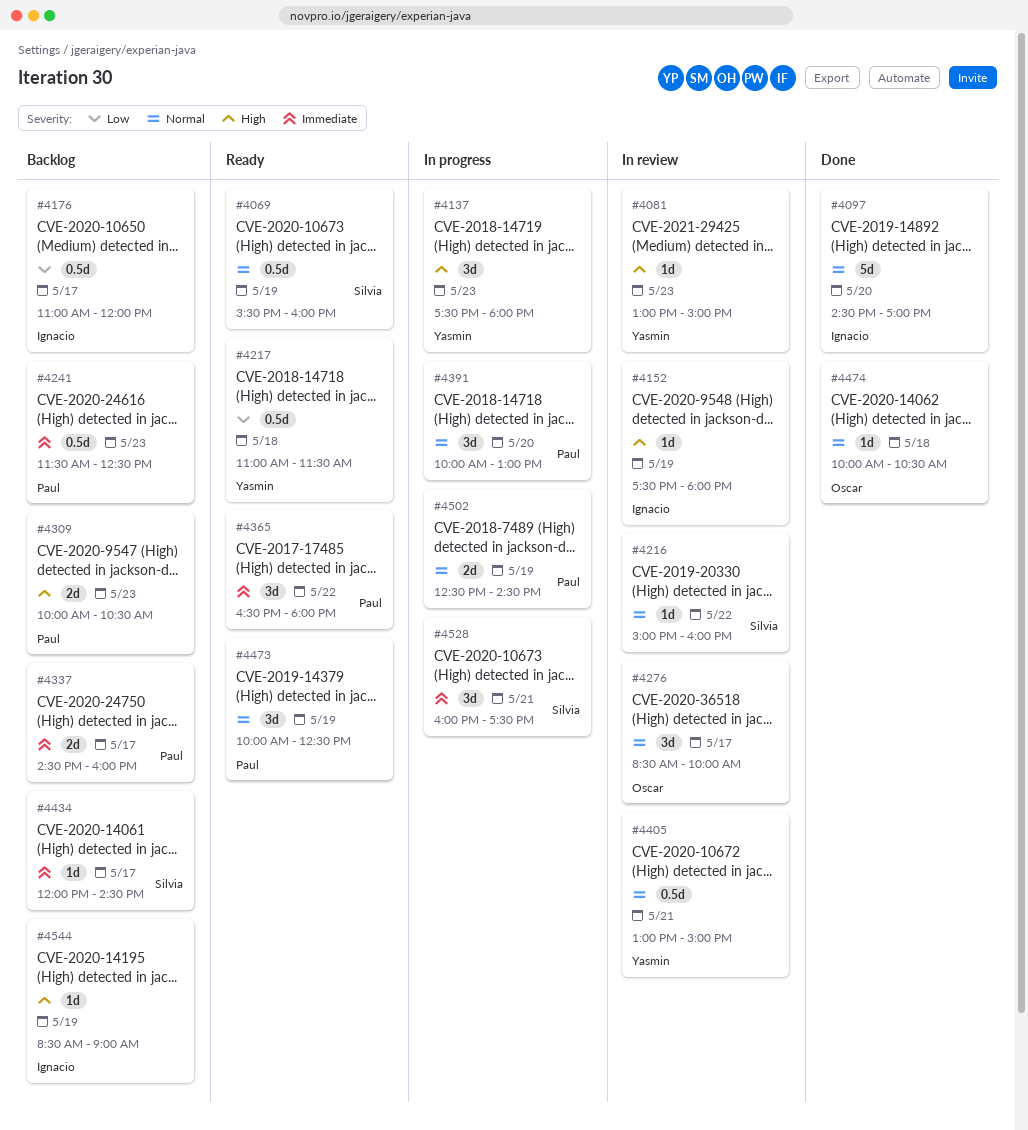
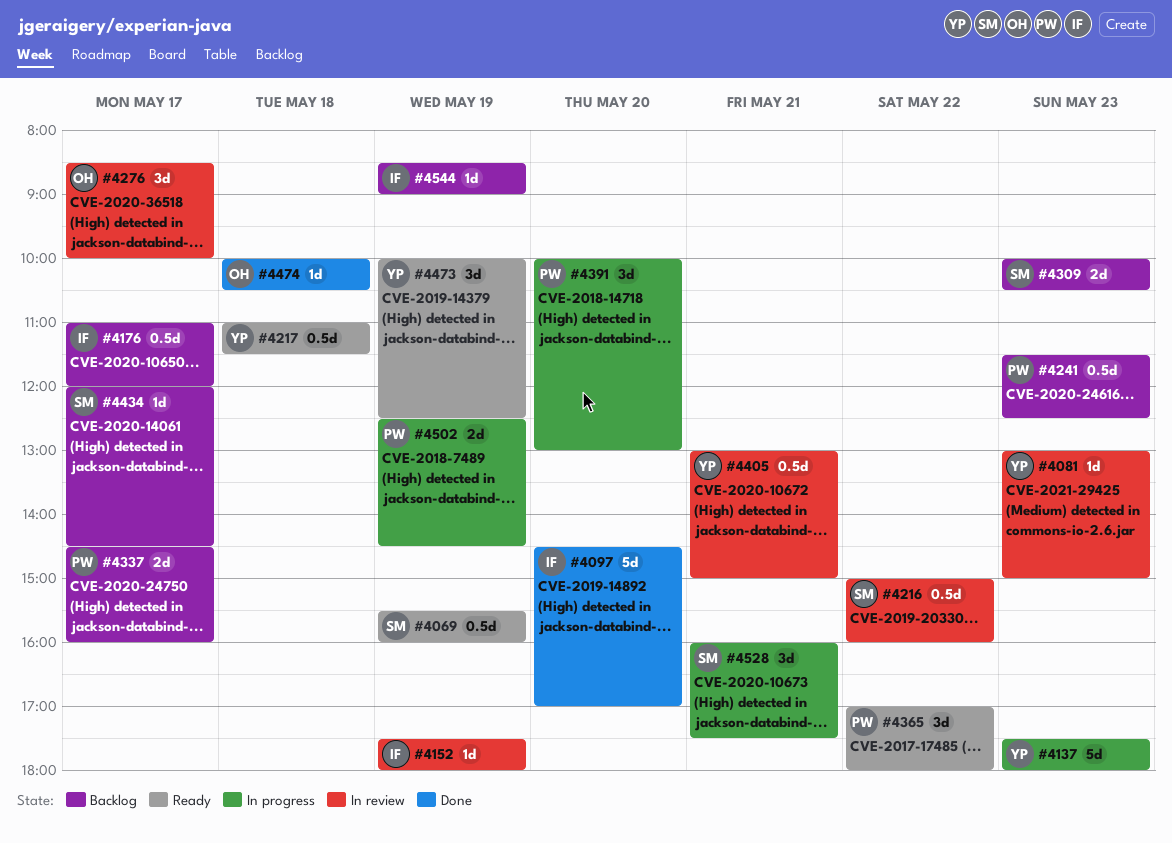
#4137, estimate: 3d -> 5d
#4216, estimate: 1d -> 0.5d
#4309, owner: Paul -> Silvia
#4365, begins: 16:30 -> 17:00
#4473, owner: Paul -> Yasmin

